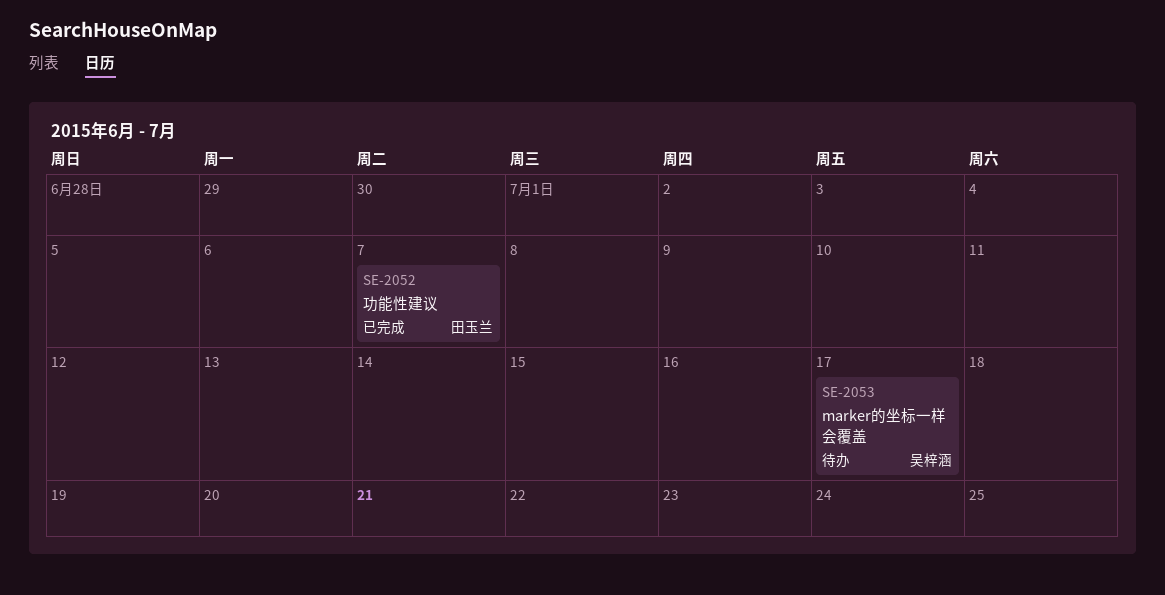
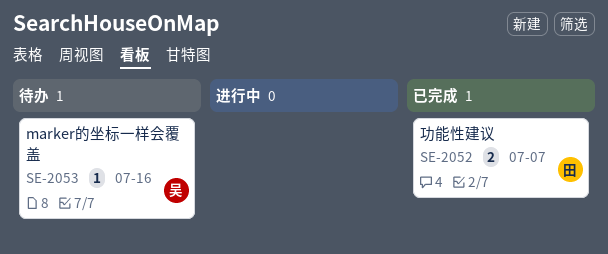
SE-2053, due: Jul 17 -> Jul 16

